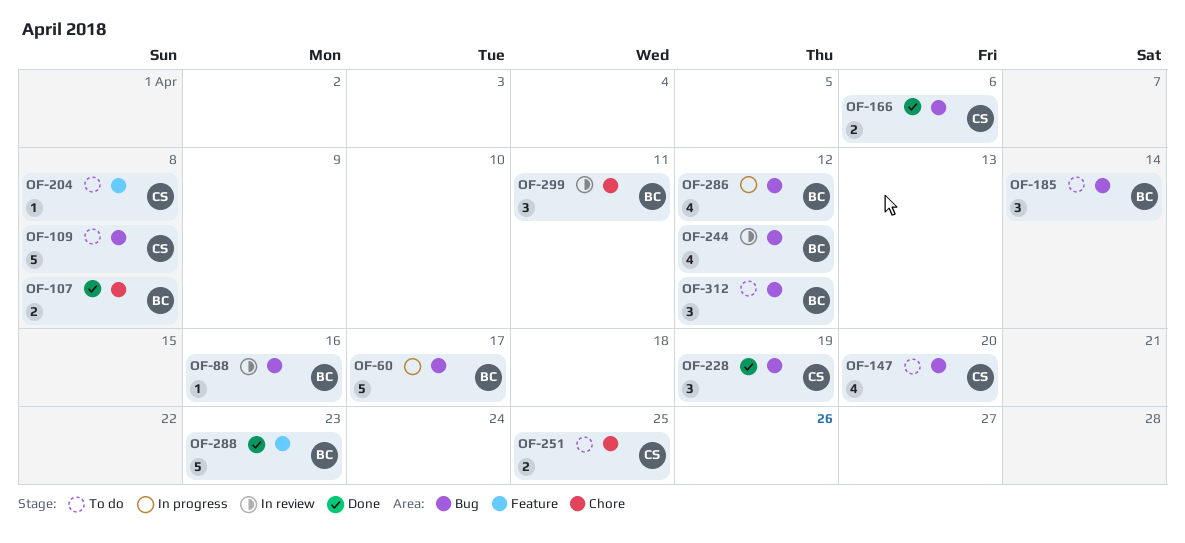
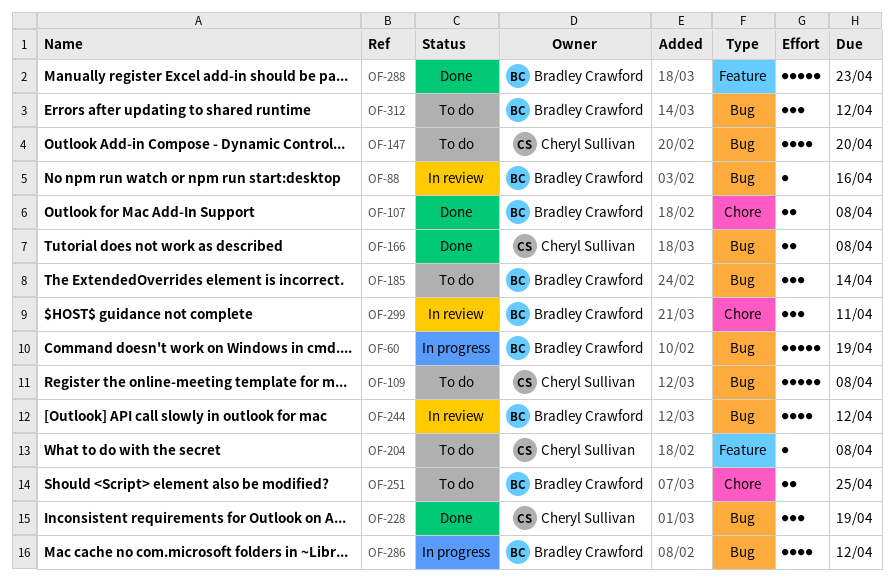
OF-60, due: Apr 17 -> Apr 19
OF-166, due: Apr 6 -> Apr 8
OF-251, owner: Cheryl Sullivan -> Bradley Crawford

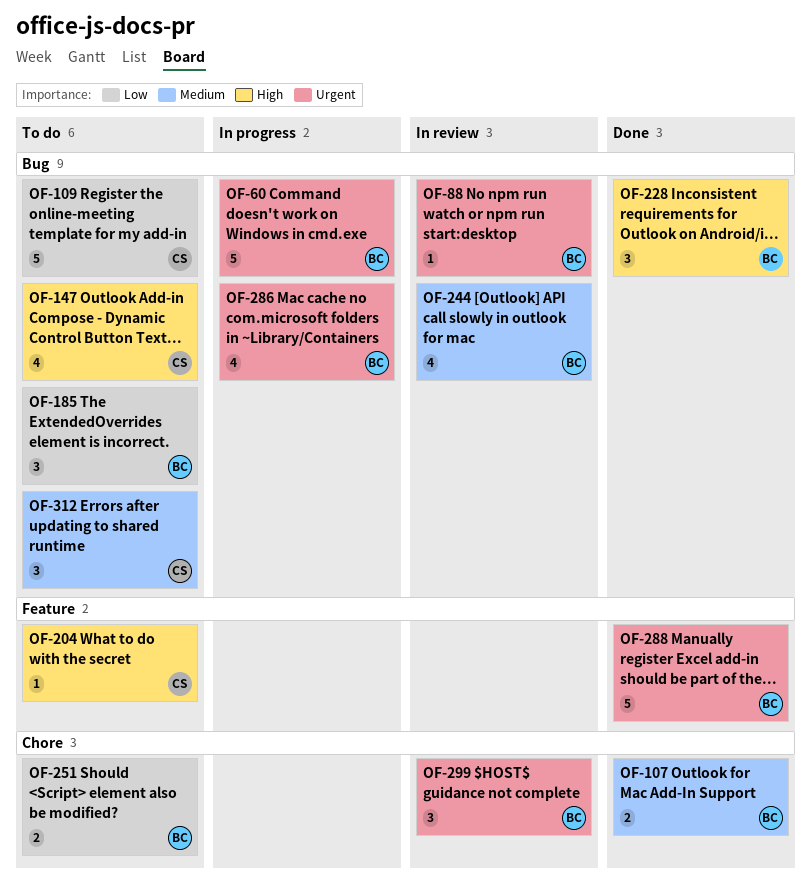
OF-166: present -> none
OF-228, owner: Cheryl Sullivan -> Bradley Crawford
OF-312, owner: Bradley Crawford -> Cheryl Sullivan

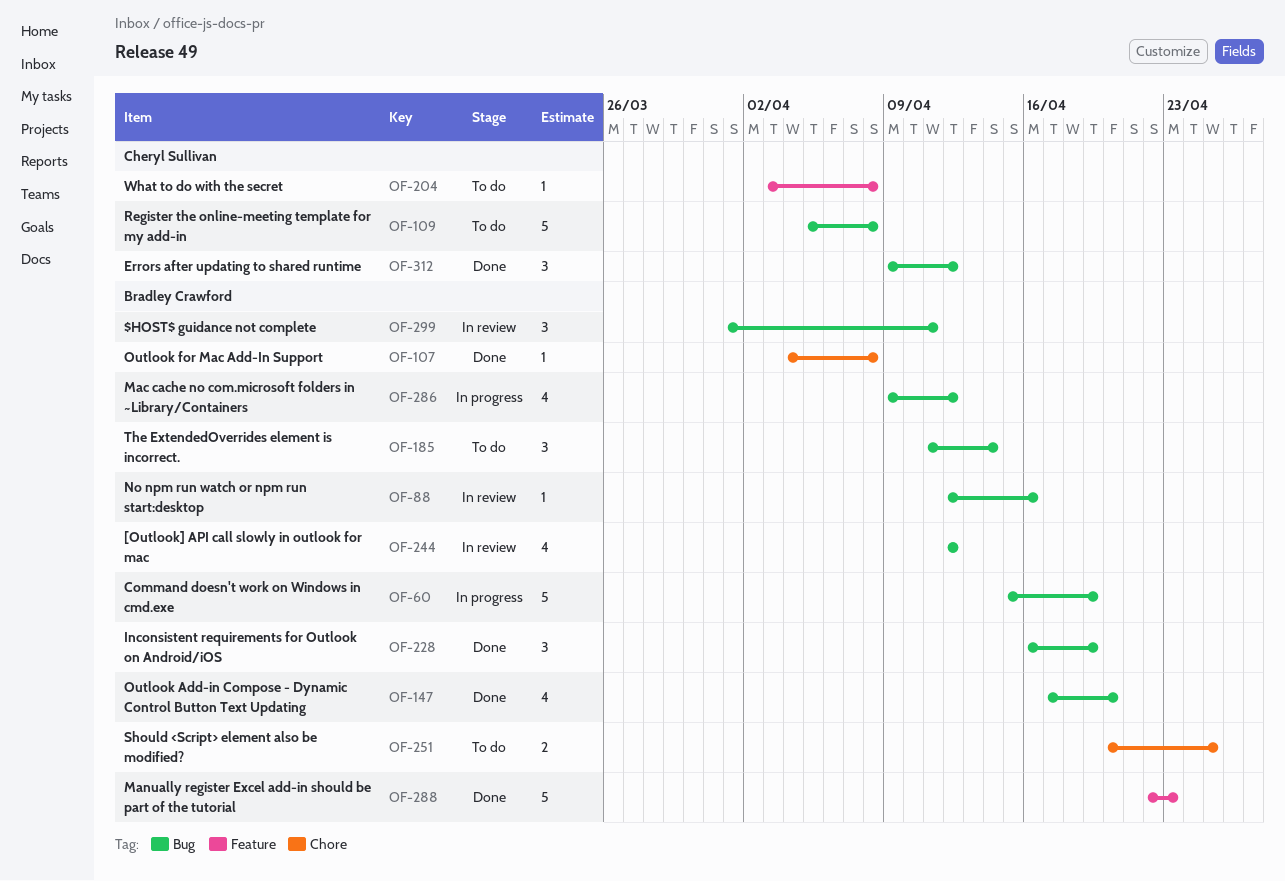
OF-107, estimate: 2 -> 1
OF-147, status: To do -> Done
OF-147, owner: Cheryl Sullivan -> Bradley Crawford
OF-299, label: Chore -> Bug
OF-312, status: To do -> Done

